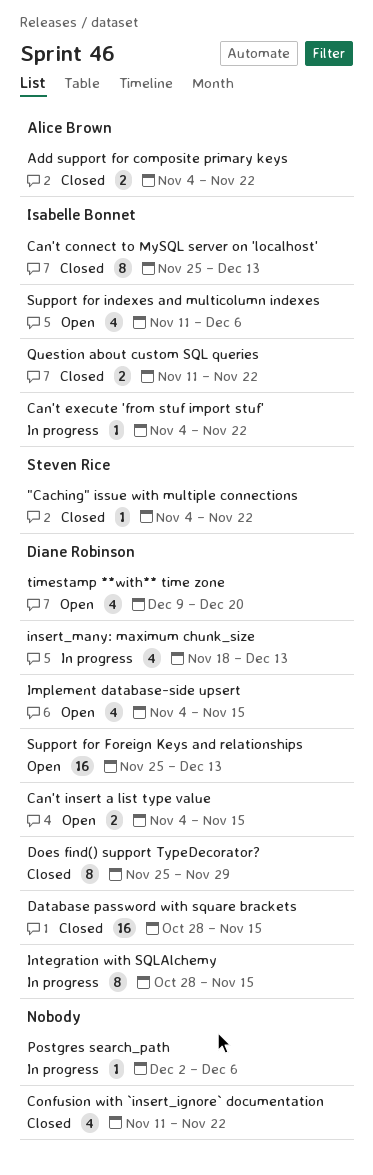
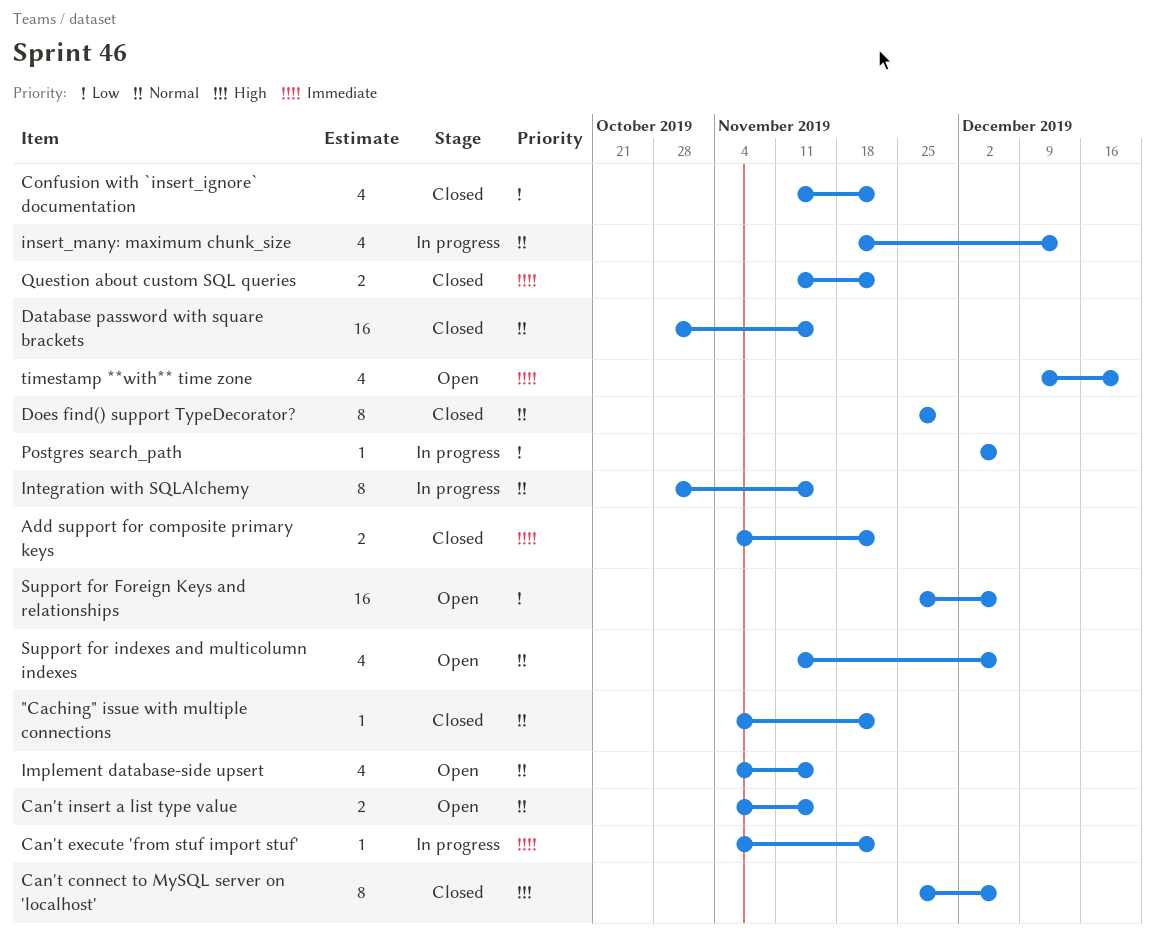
Can't connect to MySQL server on 'localhost', due: Dec 13 -> Dec 6
Support for Foreign Keys and relationships, due: Dec 13 -> Dec 6

